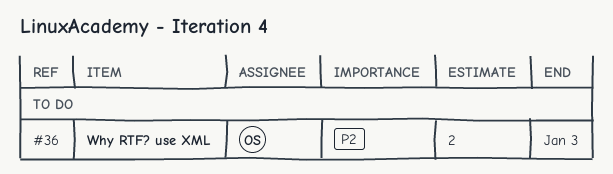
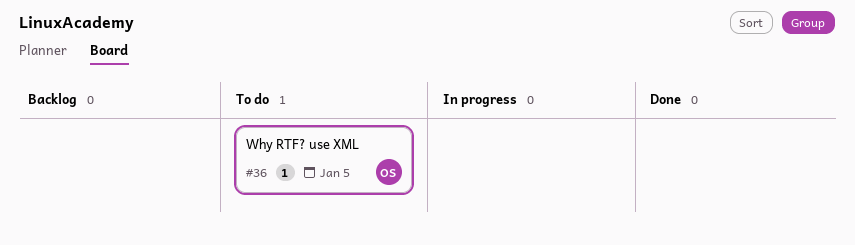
#36, estimate: 2 -> 1
#36, due: Jan 3 -> Jan 5

